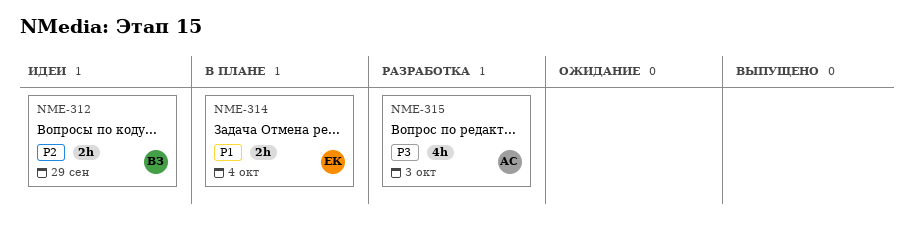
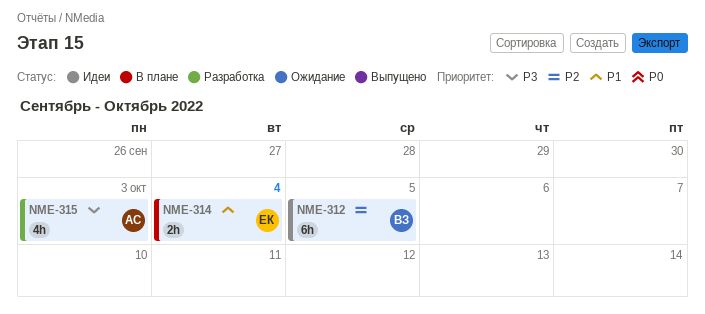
NME-312, estimate: 2h -> 6h
NME-312, due: Sep 29 -> Oct 5

